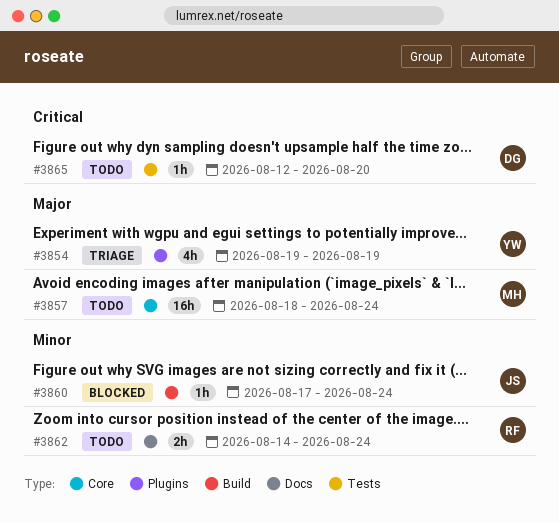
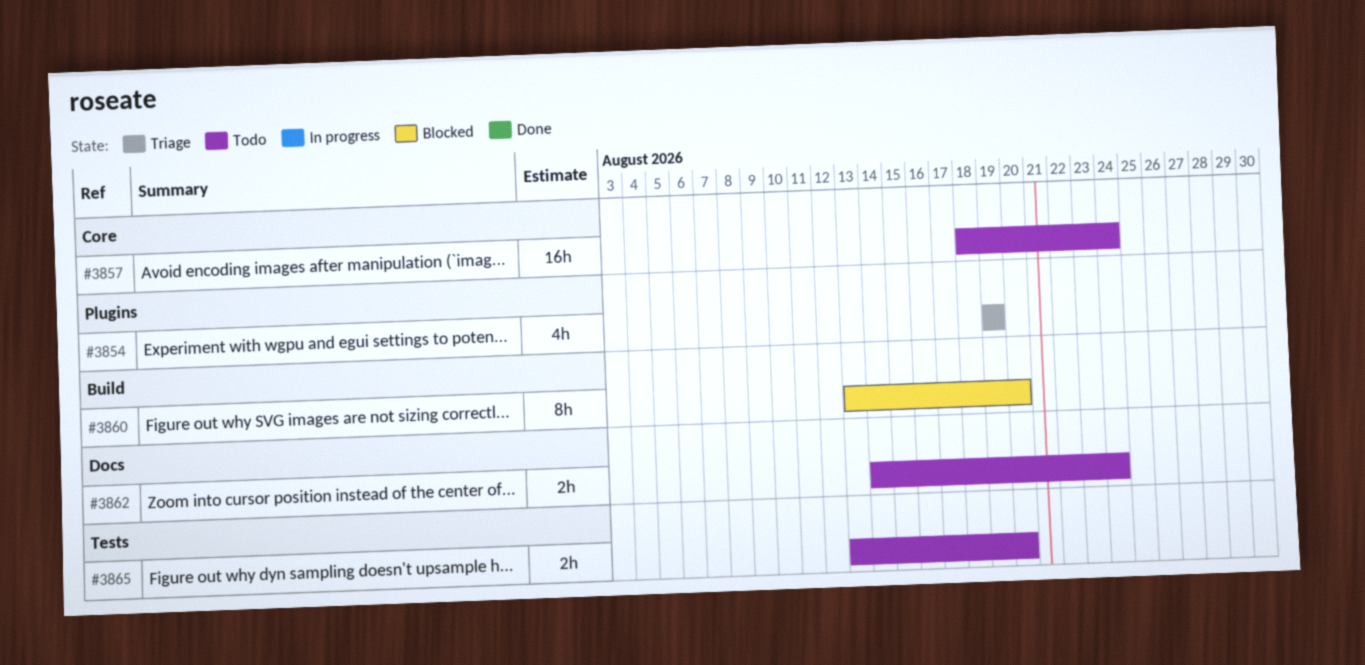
#3860, estimate: 1h -> 8h
#3860, start: Aug 17 -> Aug 13
#3860, due: Aug 24 -> Aug 20
#3865, estimate: 1h -> 2h
#3865, start: Aug 12 -> Aug 13

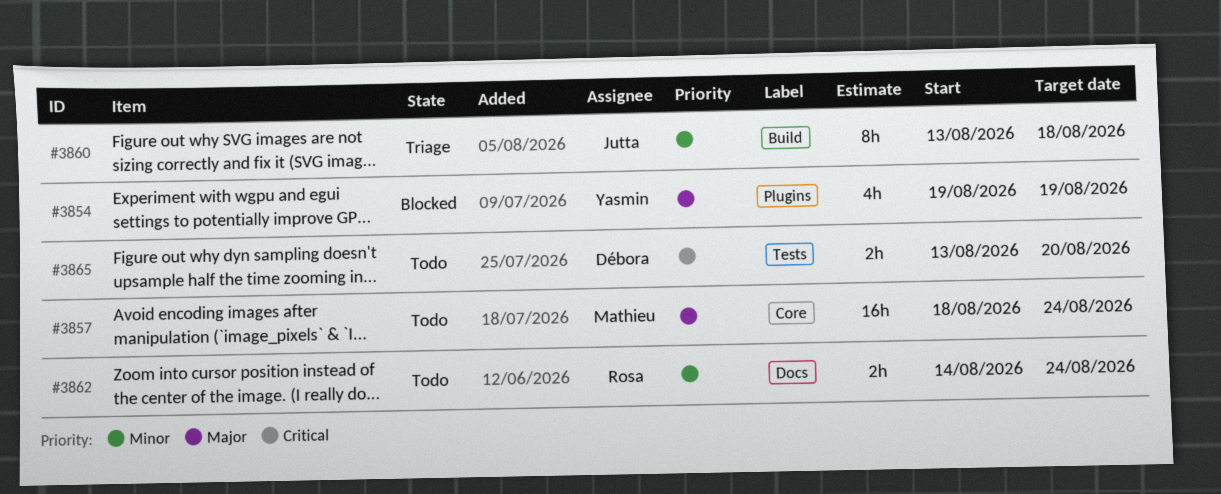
#3854, status: Triage -> Blocked
#3860, status: Blocked -> Triage
#3860, due: Aug 20 -> Aug 18

